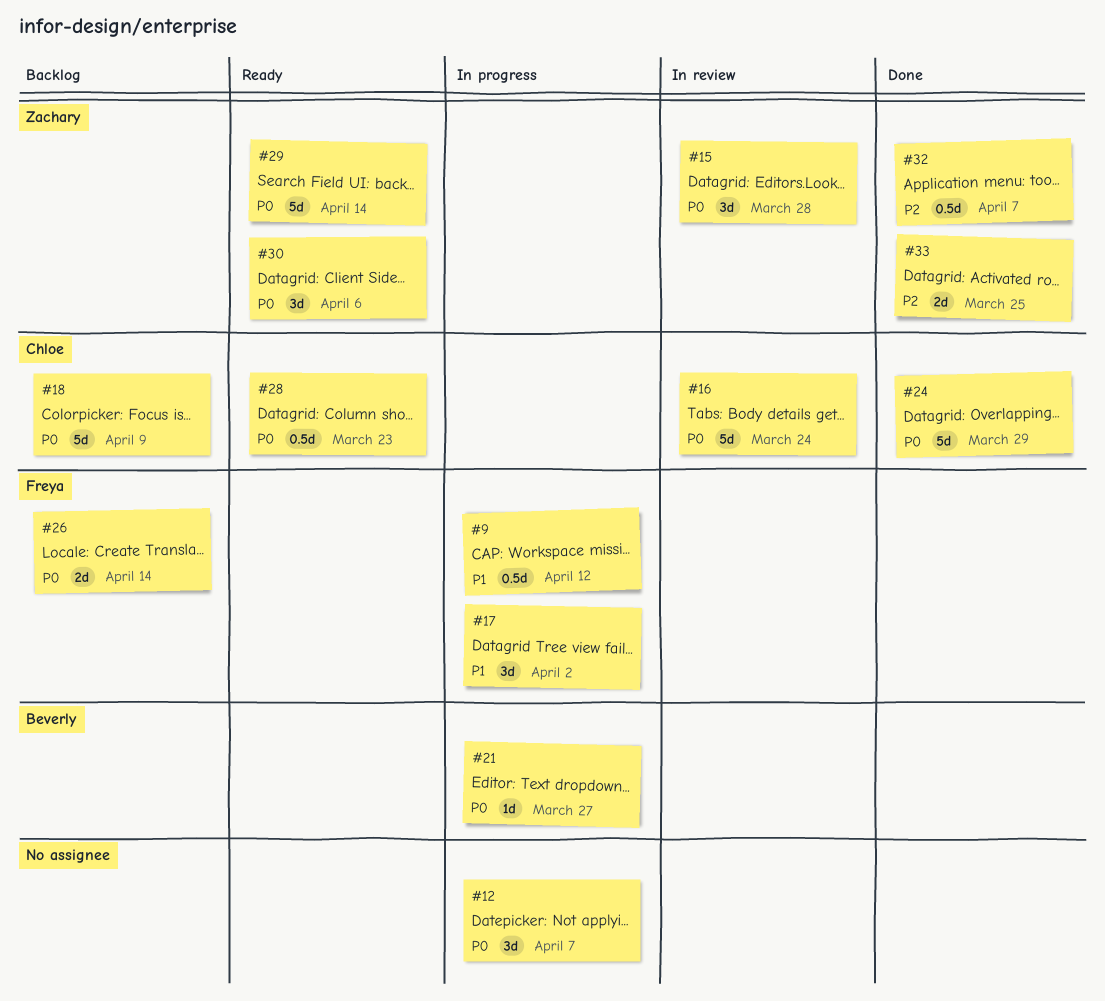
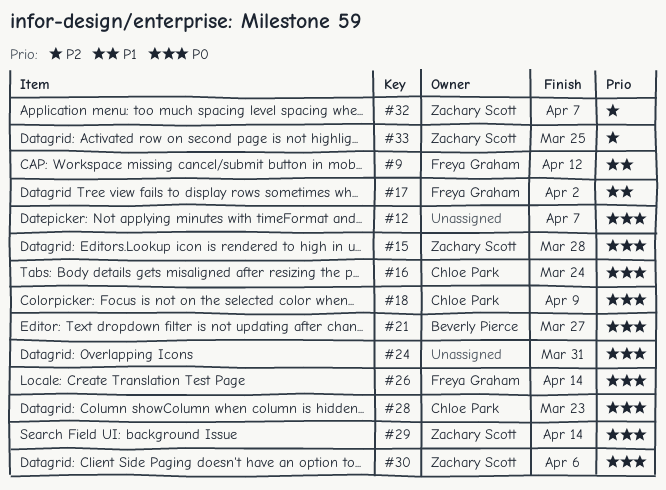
#24, owner: Chloe Park -> none
#24, due: Mar 29 -> Mar 31

